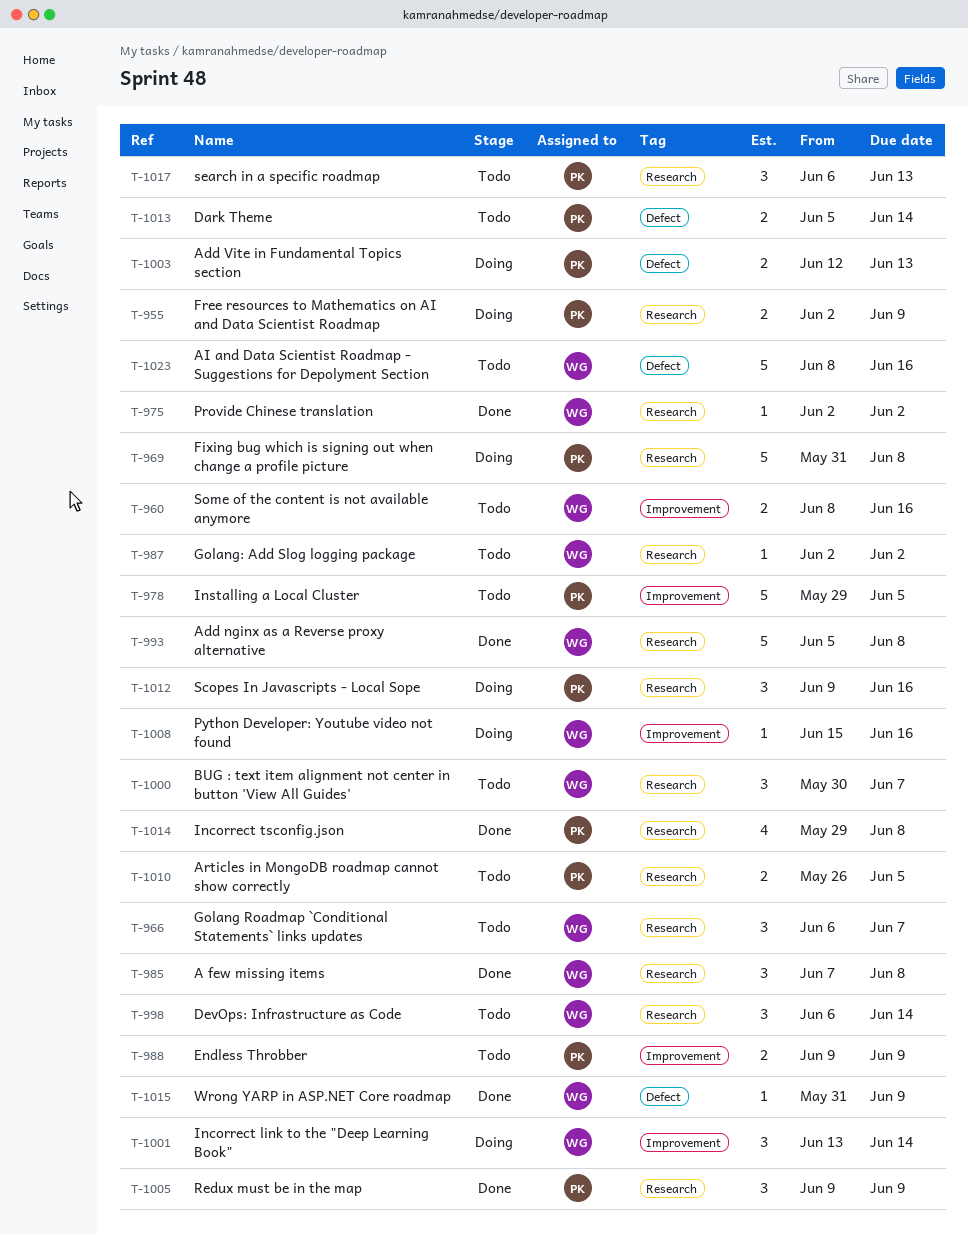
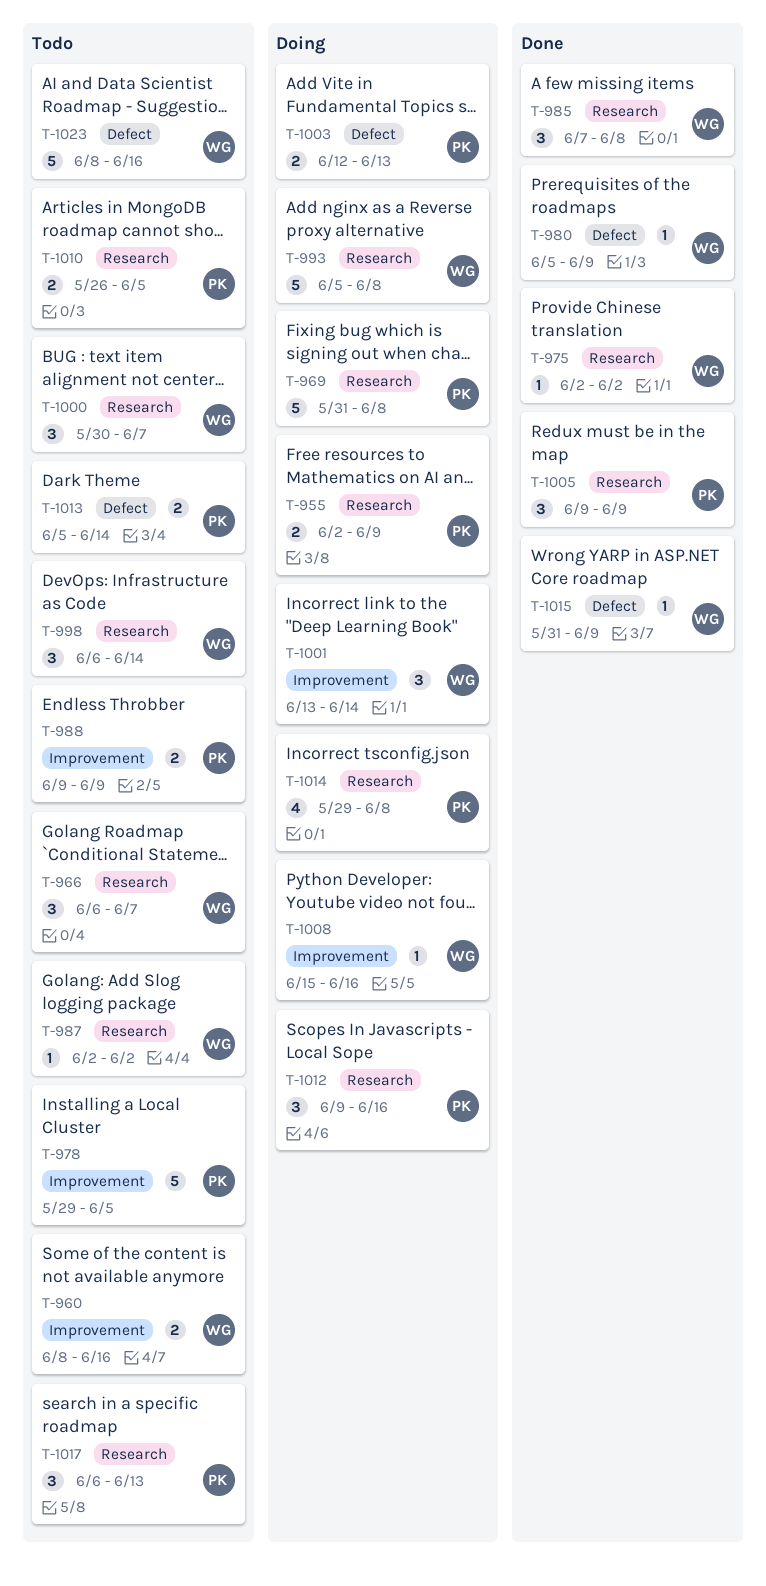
T-980: none -> present
T-993, status: Done -> Doing
T-1014, status: Done -> Doing

